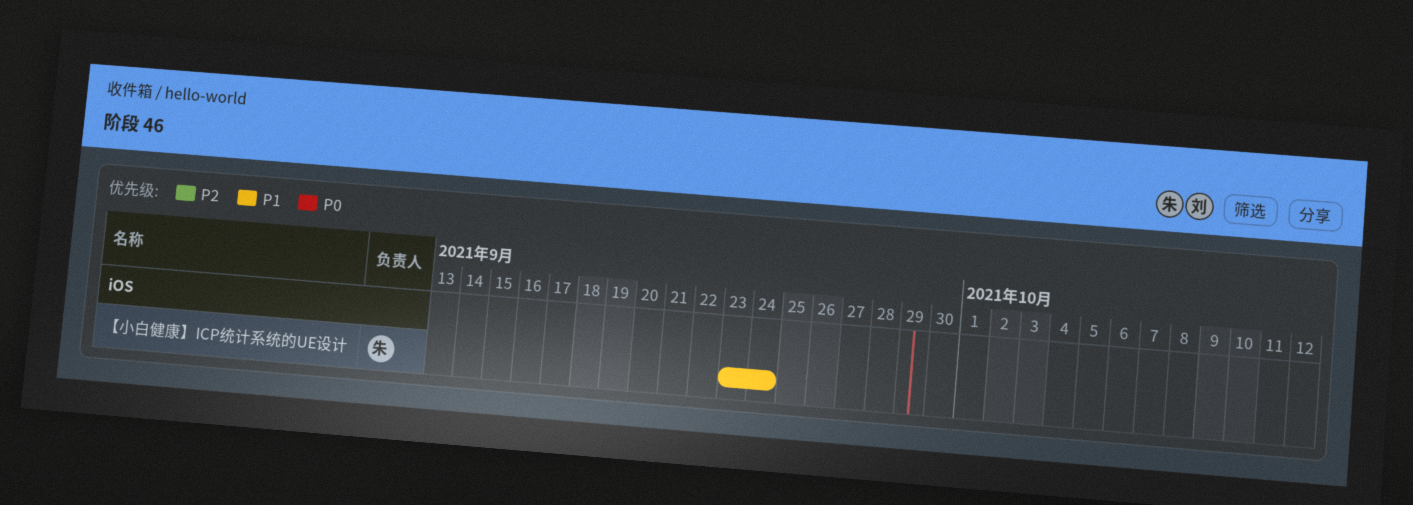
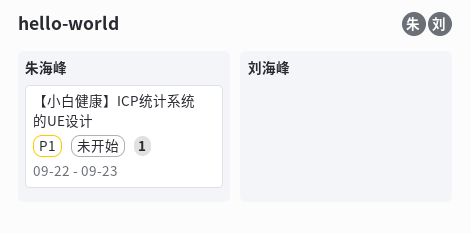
【小白健康】ICP统计系统的UE设计, start: Sep 23 -> Sep 22
【小白健康】ICP统计系统的UE设计, due: Sep 24 -> Sep 23

